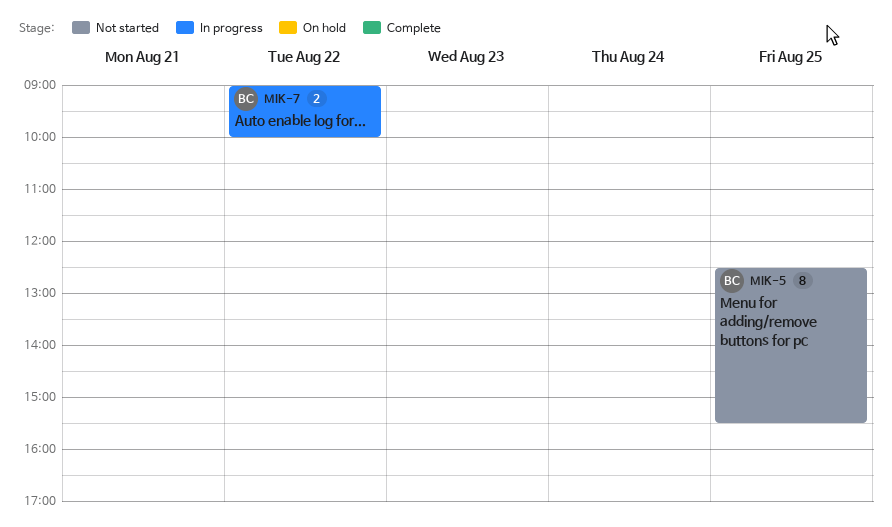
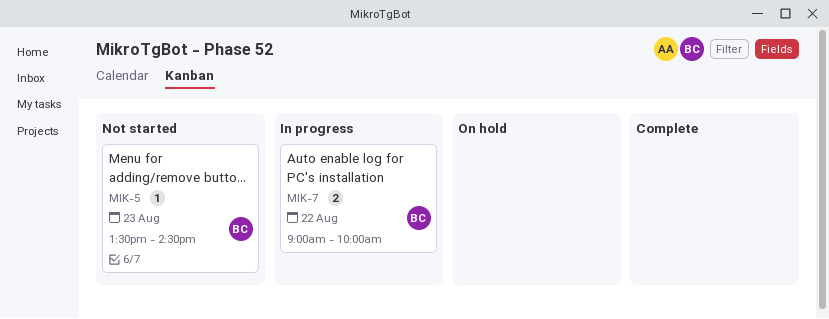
MIK-5, estimate: 8 -> 1
MIK-5, day: Aug 25 -> Aug 23
MIK-5, begins: 12:30 -> 13:30
MIK-5, ends: 15:30 -> 14:30

